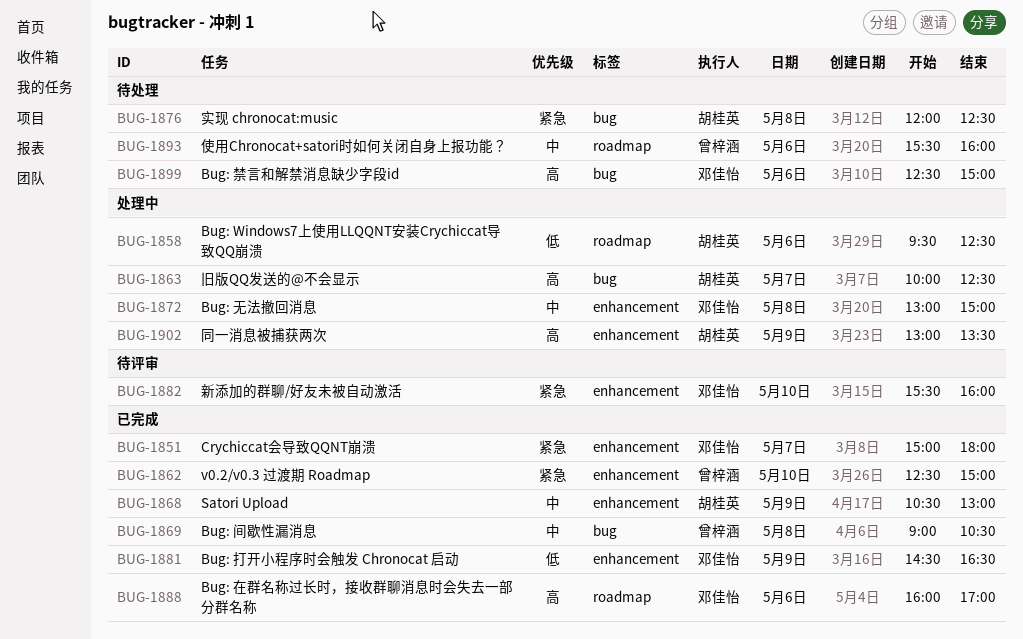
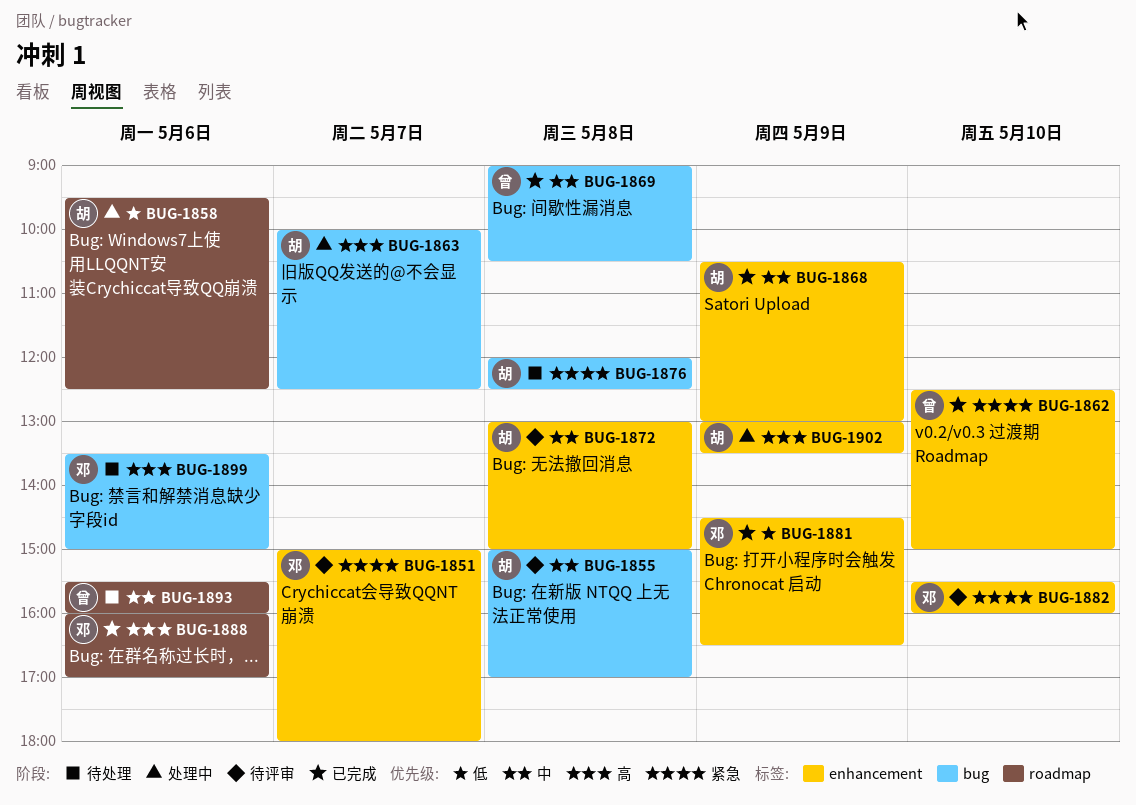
BUG-1851, status: 已完成 -> 待评审
BUG-1855: none -> present
BUG-1872, status: 处理中 -> 待评审
BUG-1872, owner: 邓佳怡 -> 胡桂英
BUG-1899, begins: 12:30 -> 13:30

